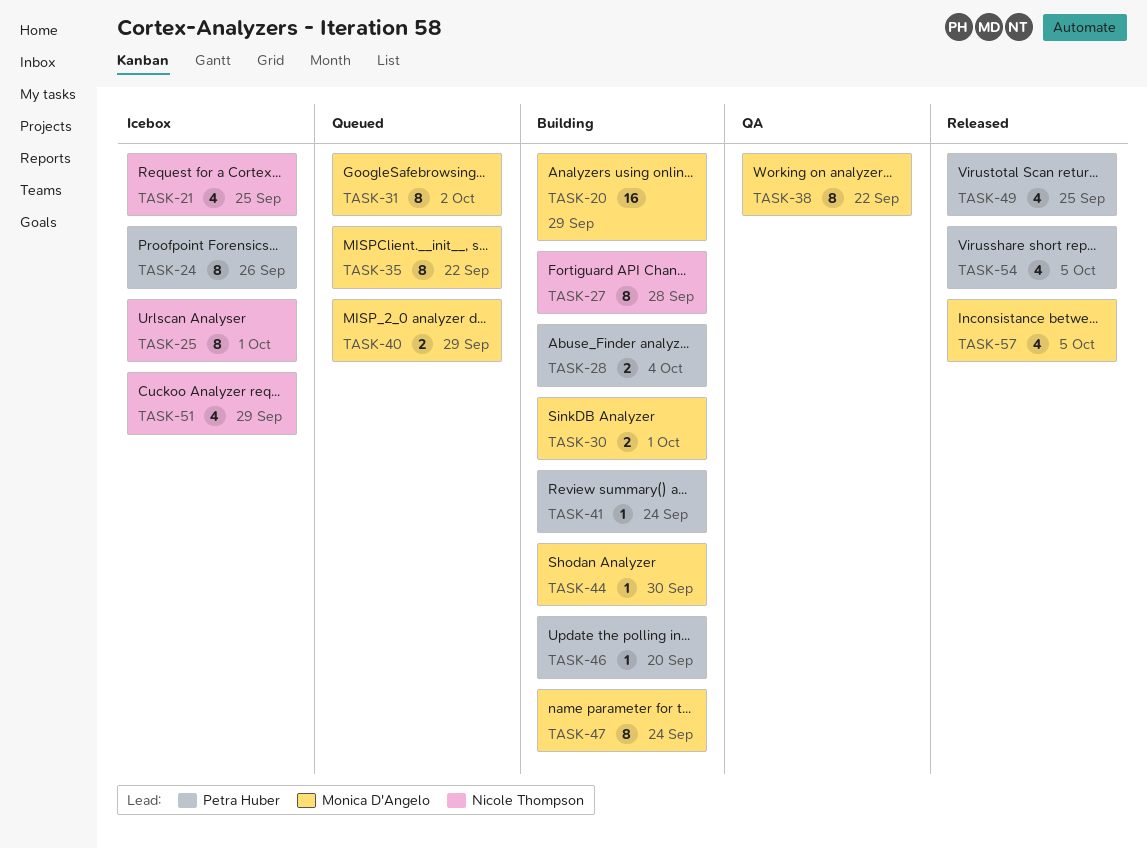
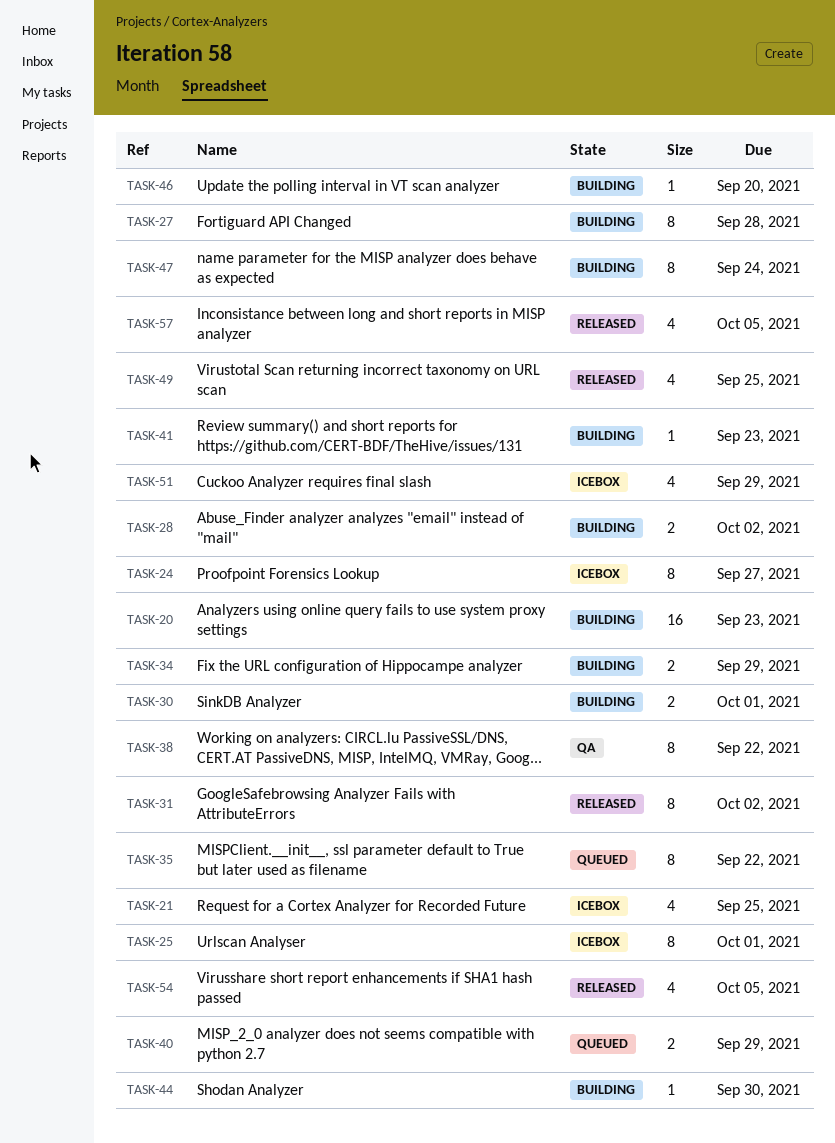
TASK-20, due: Sep 29 -> Sep 23
TASK-24, due: Sep 26 -> Sep 27
TASK-28, due: Oct 4 -> Oct 2
TASK-31, status: Queued -> Released
TASK-34: none -> present
TASK-41, due: Sep 24 -> Sep 23

